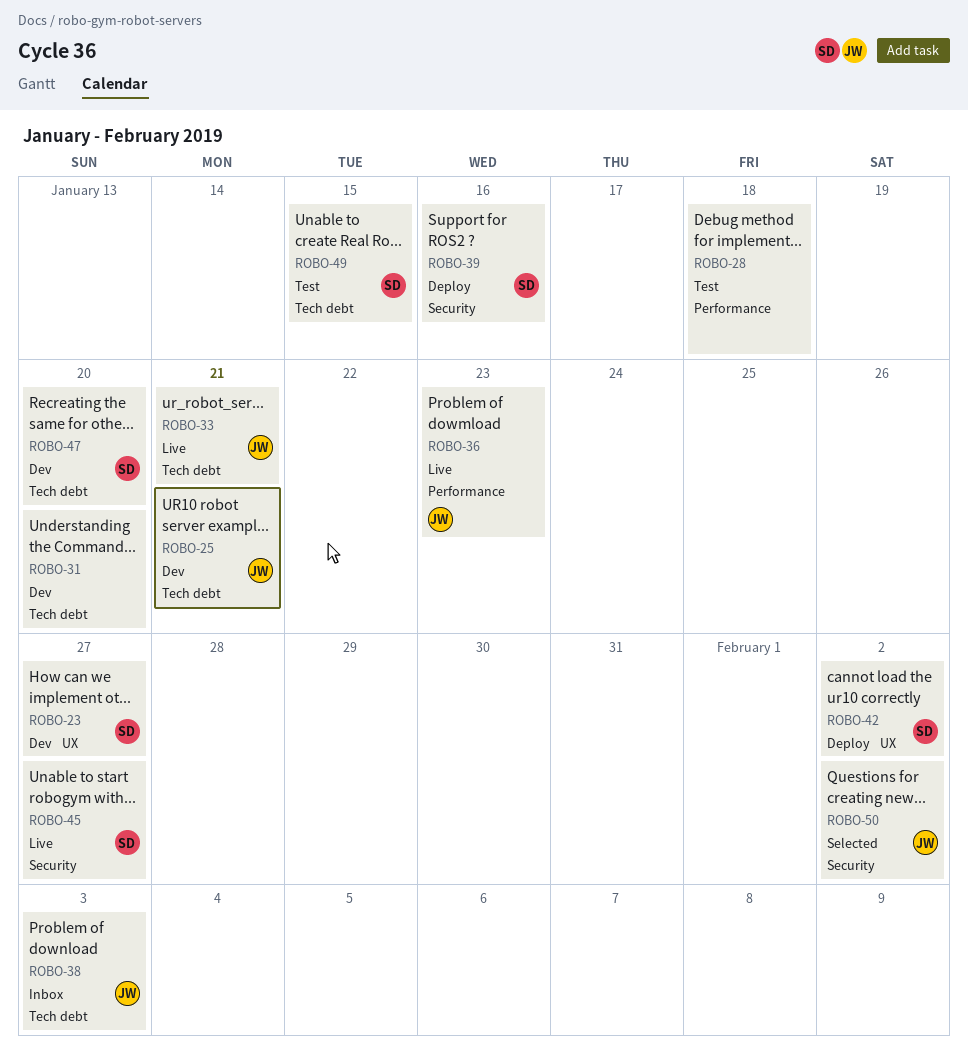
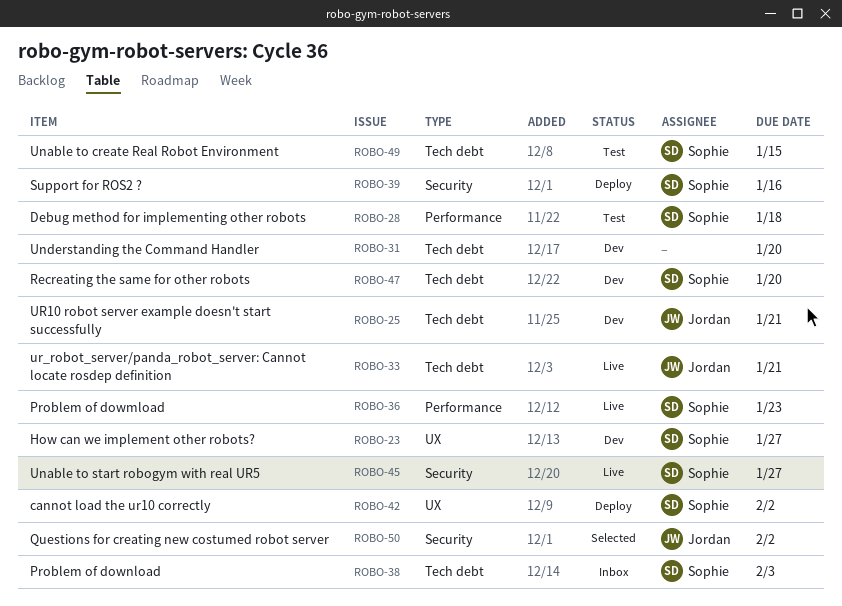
ROBO-28, owner: none -> Sophie
ROBO-36, owner: Jordan -> Sophie
ROBO-38, owner: Jordan -> Sophie

